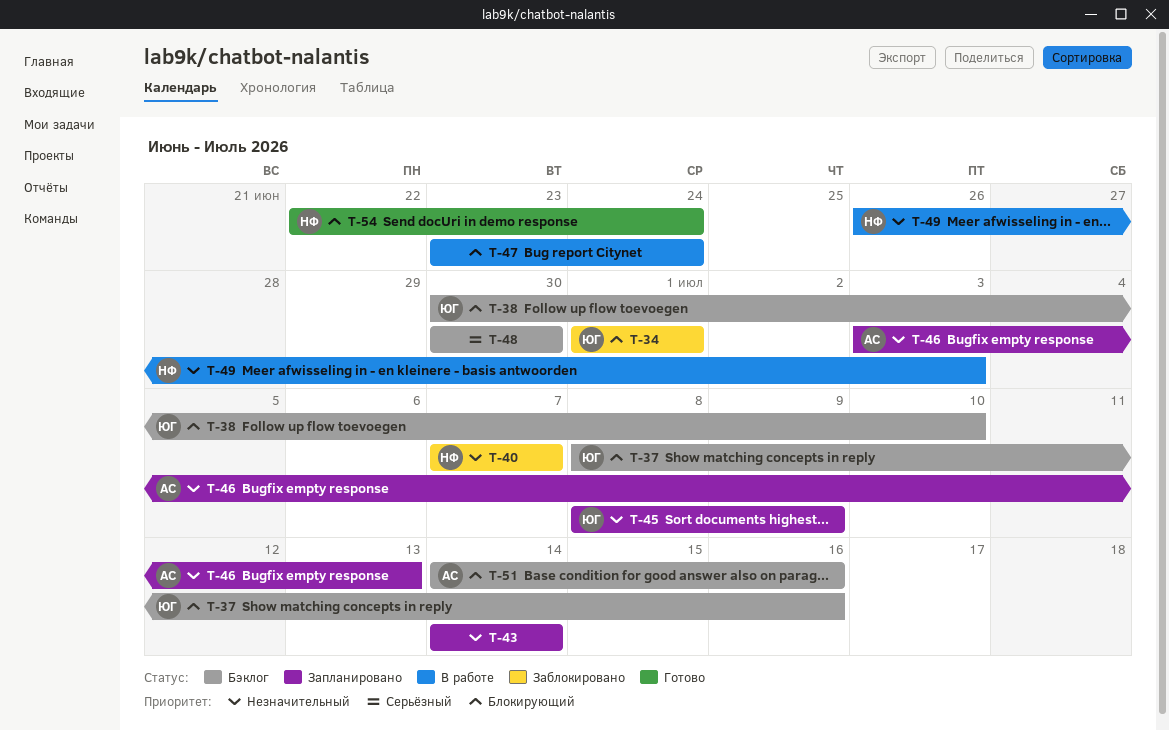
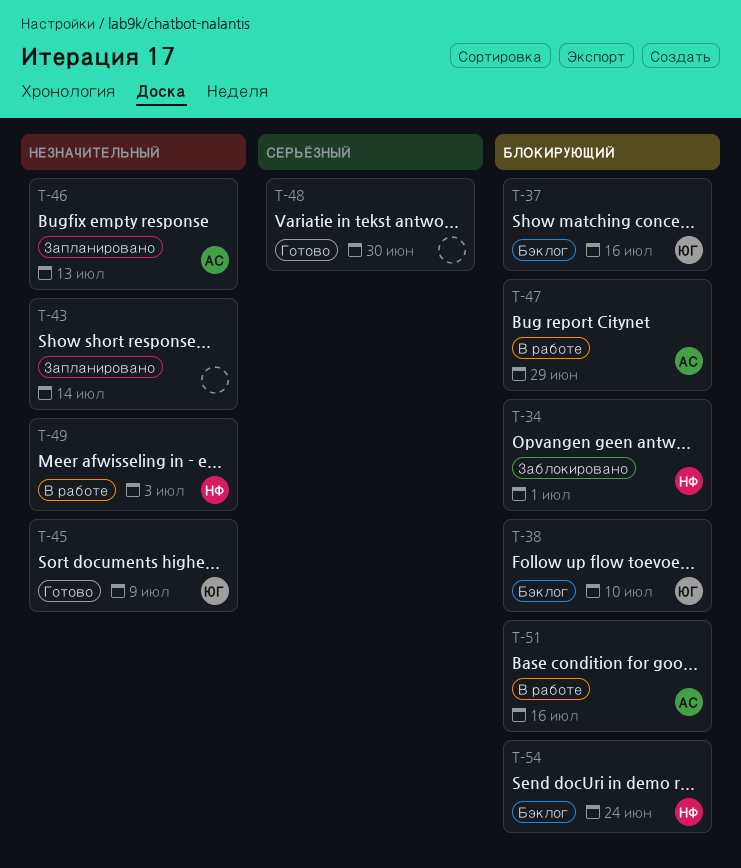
T-34, owner: ЮГ -> НФ
T-40: present -> none
T-45, status: Запланировано -> Готово
T-47, owner: none -> АС
T-47, due: Jun 24 -> Jun 29
T-48, status: Бэклог -> Готово
T-51, status: Бэклог -> В работе
T-54, status: Готово -> Бэклог

